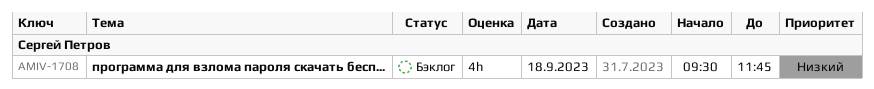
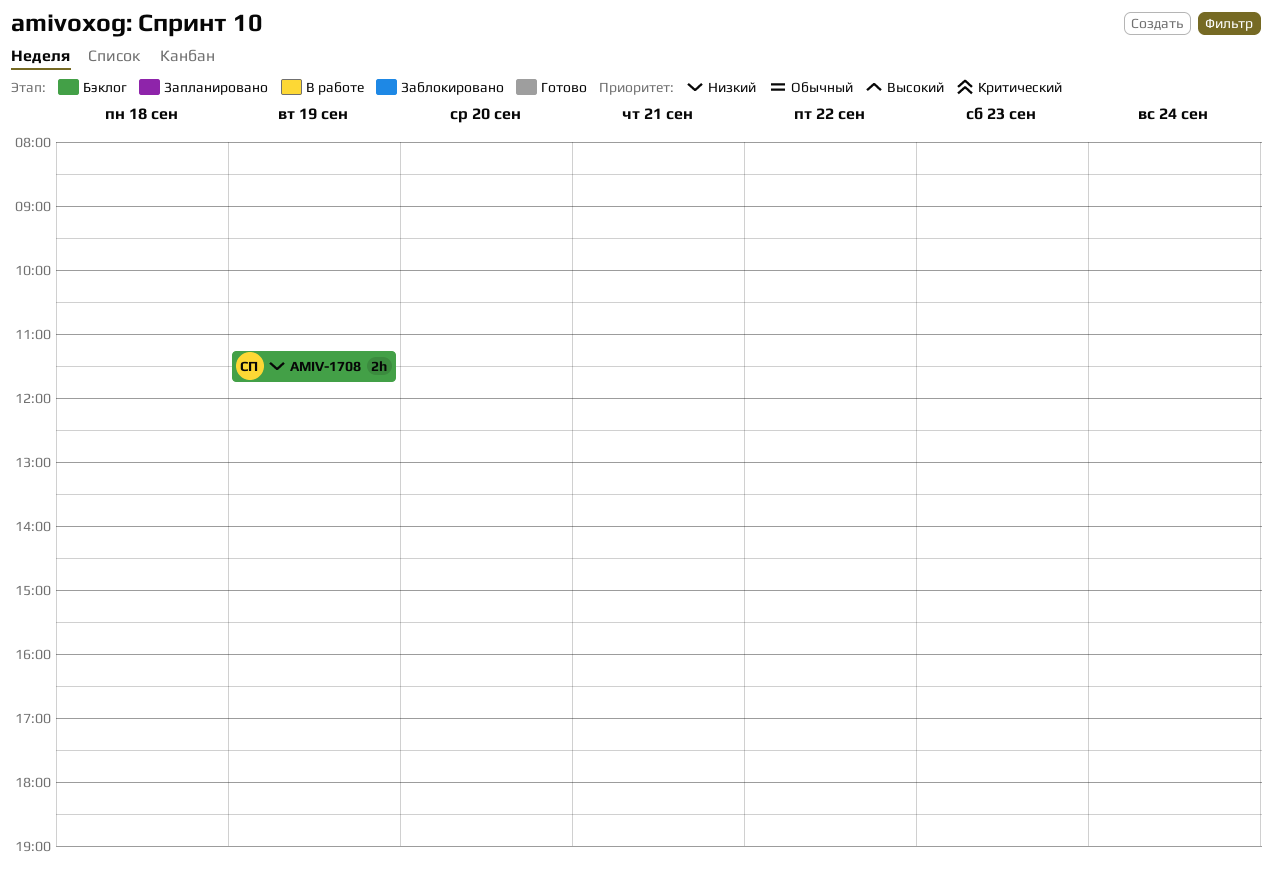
AMIV-1708, estimate: 4h -> 2h
AMIV-1708, day: Sep 18 -> Sep 19
AMIV-1708, begins: 09:30 -> 11:15

